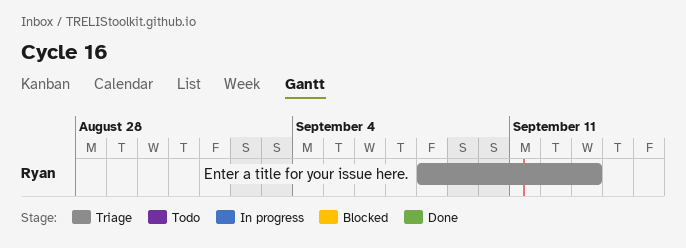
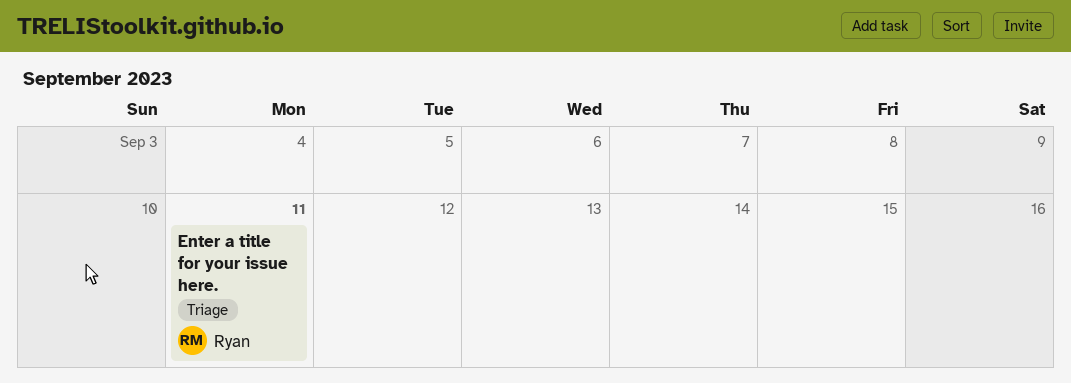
Enter a title for your issue here., due: Sep 13 -> Sep 11

